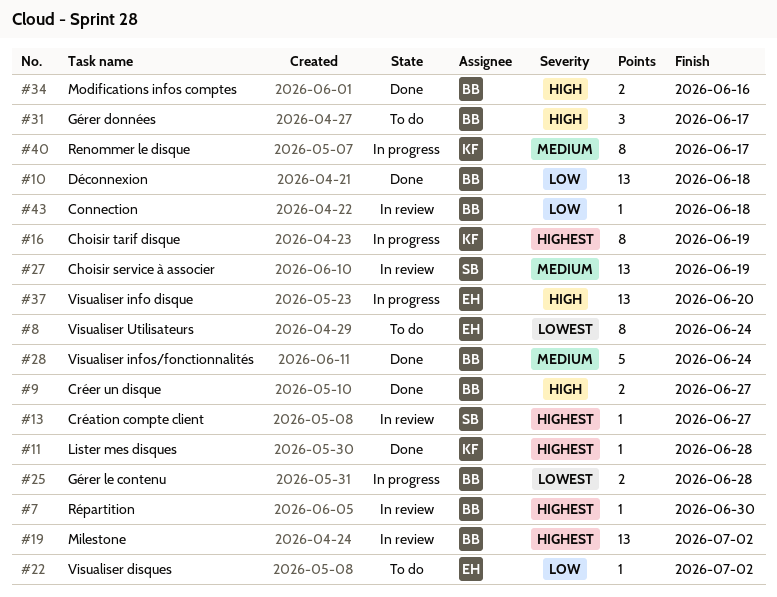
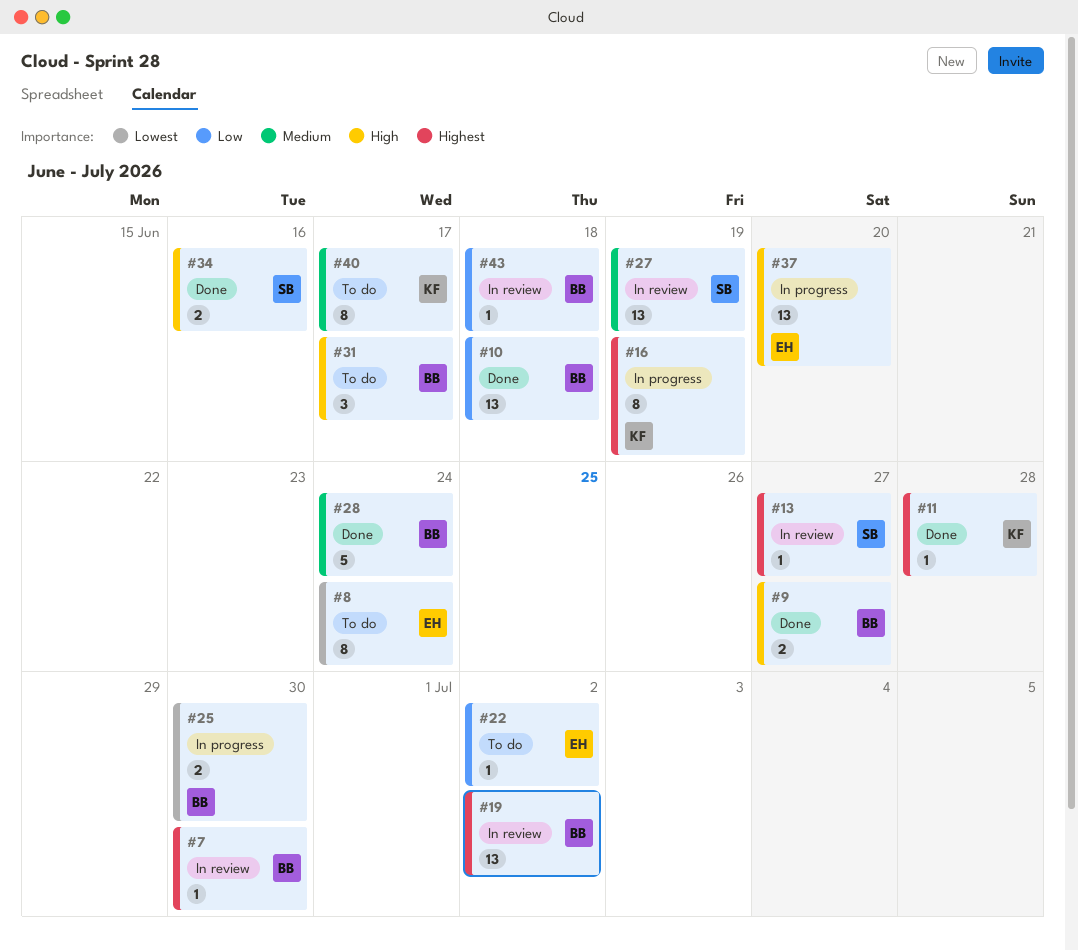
#25, due: Jun 28 -> Jun 30
#34, owner: BB -> SB
#40, status: In progress -> To do

